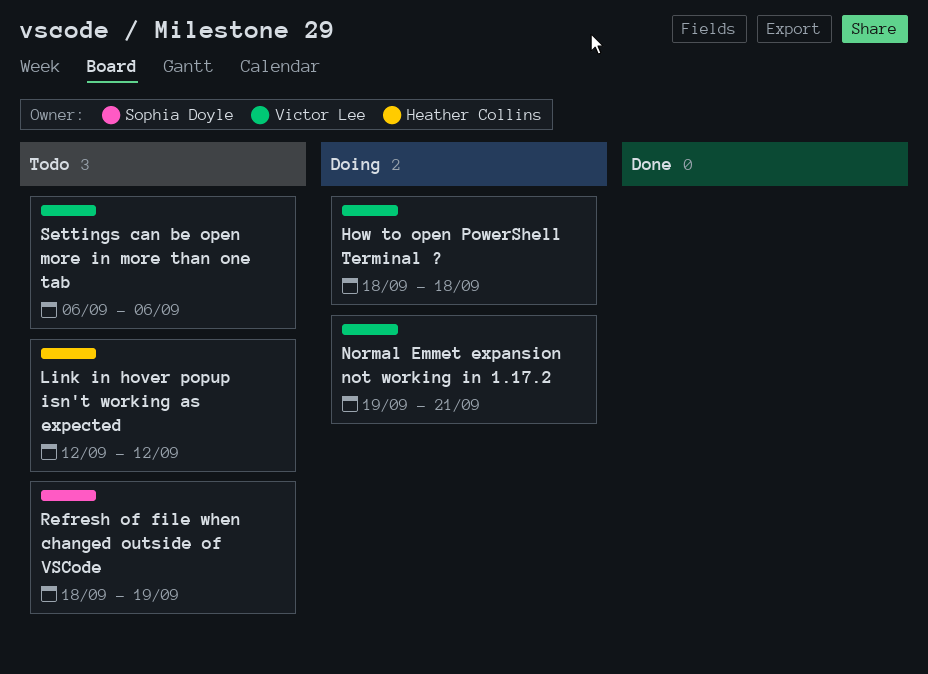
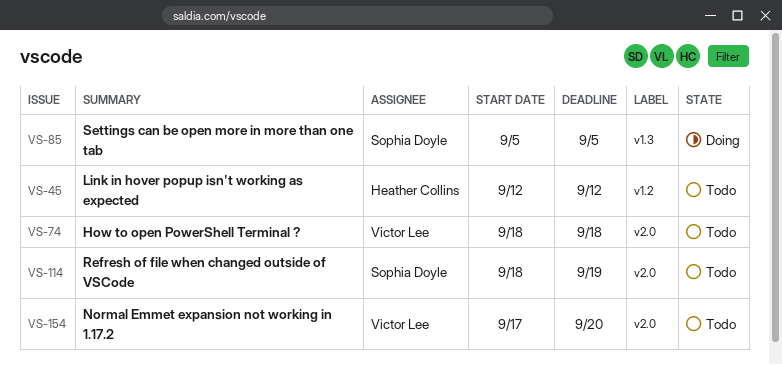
How to open PowerShell Terminal ?, status: Doing -> Todo
Normal Emmet expansion not working in 1.17.2, status: Doing -> Todo
Normal Emmet expansion not working in 1.17.2, start: Sep 19 -> Sep 17
Normal Emmet expansion not working in 1.17.2, due: Sep 21 -> Sep 20
Settings can be open more in more than one tab, status: Todo -> Doing
Settings can be open more in more than one tab, owner: Victor Lee -> Sophia Doyle
Settings can be open more in more than one tab, start: Sep 6 -> Sep 5
Settings can be open more in more than one tab, due: Sep 6 -> Sep 5

